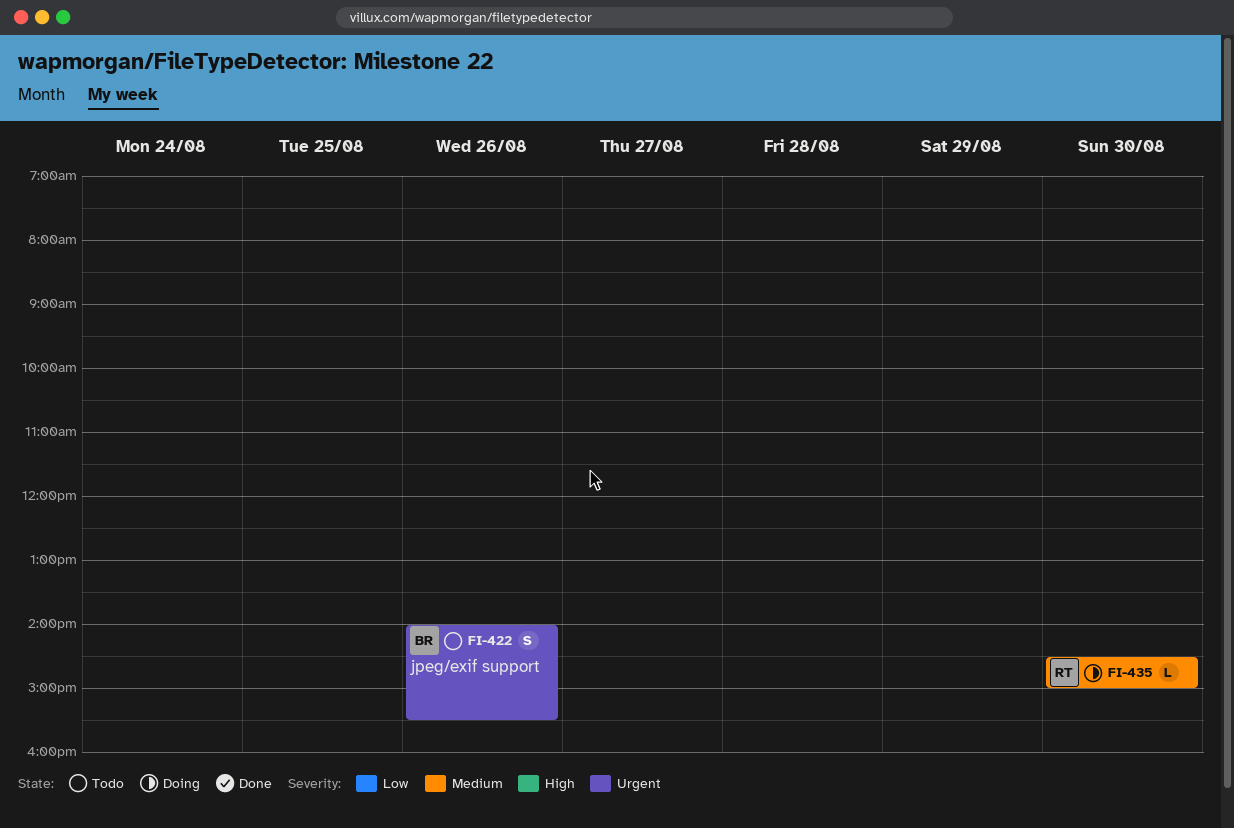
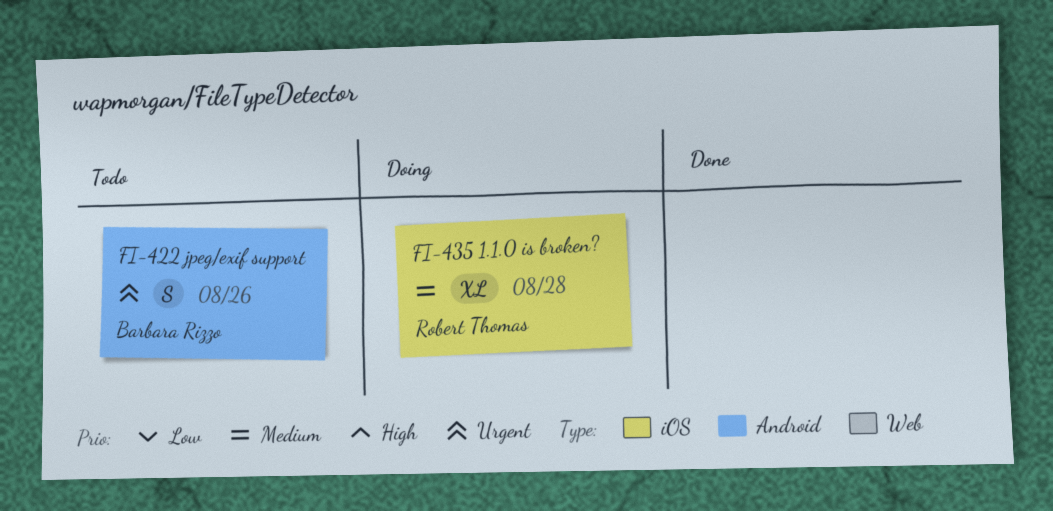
FI-435, estimate: L -> XL
FI-435, day: Aug 30 -> Aug 28

